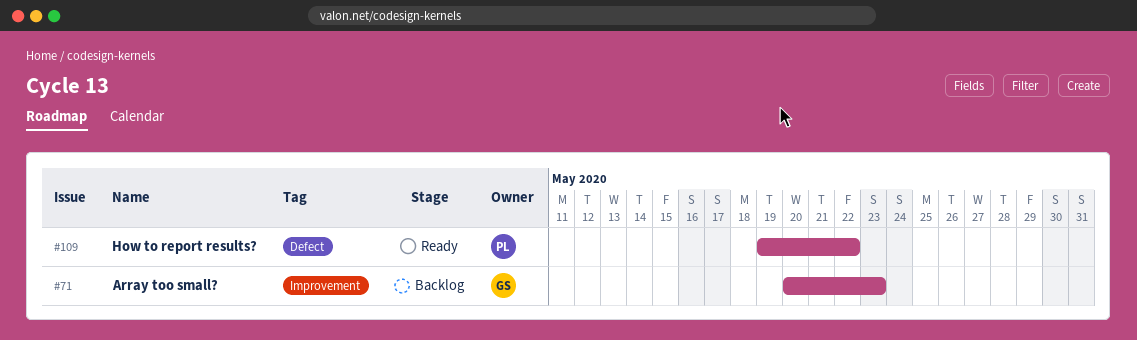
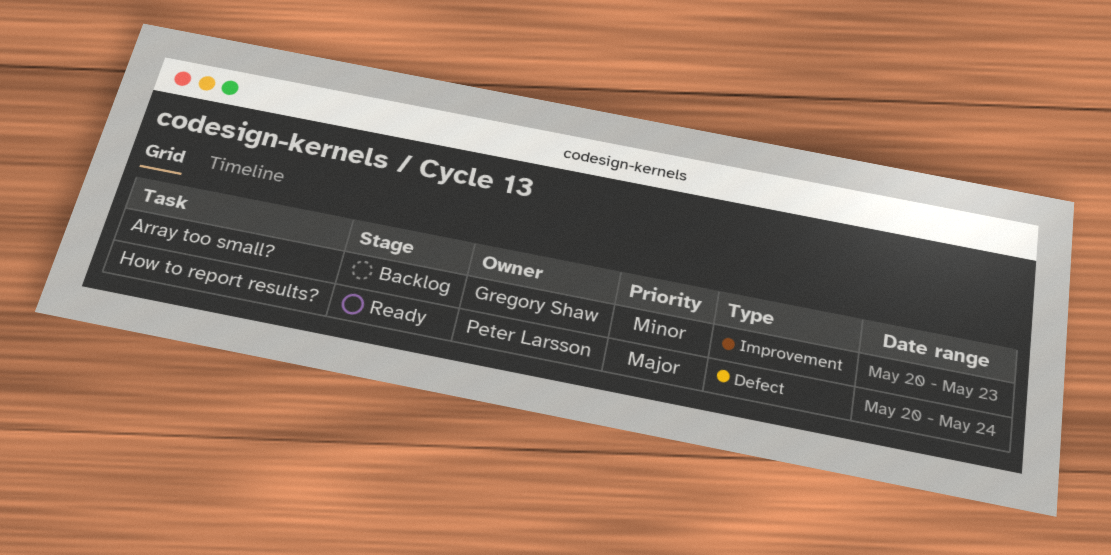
How to report results?, start: May 19 -> May 20
How to report results?, due: May 22 -> May 24

